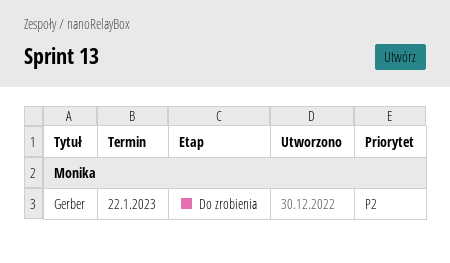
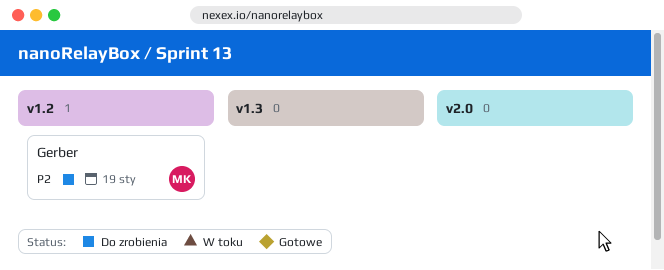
Gerber, due: Jan 22 -> Jan 19

